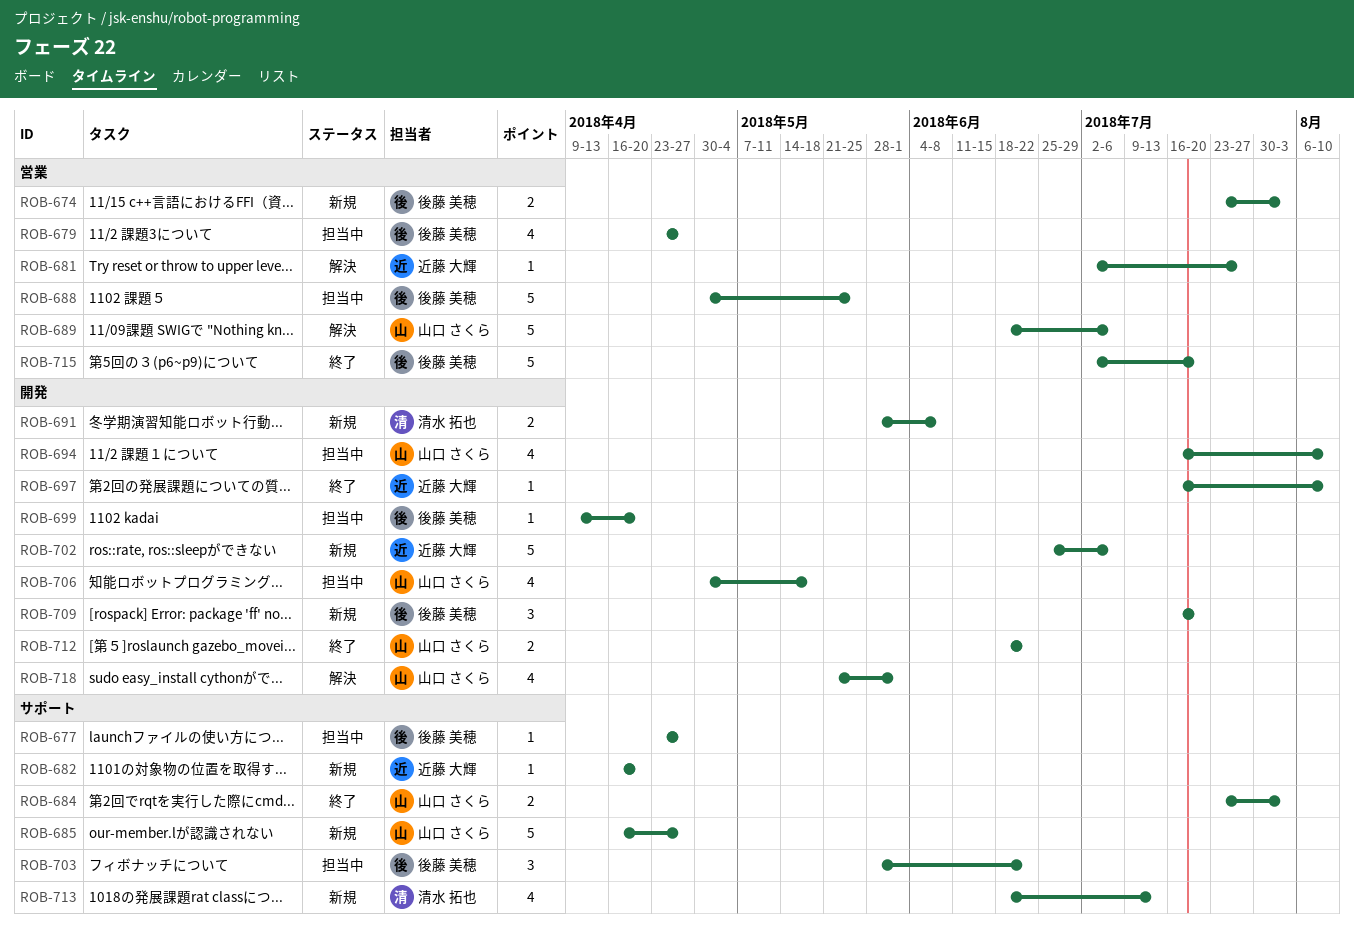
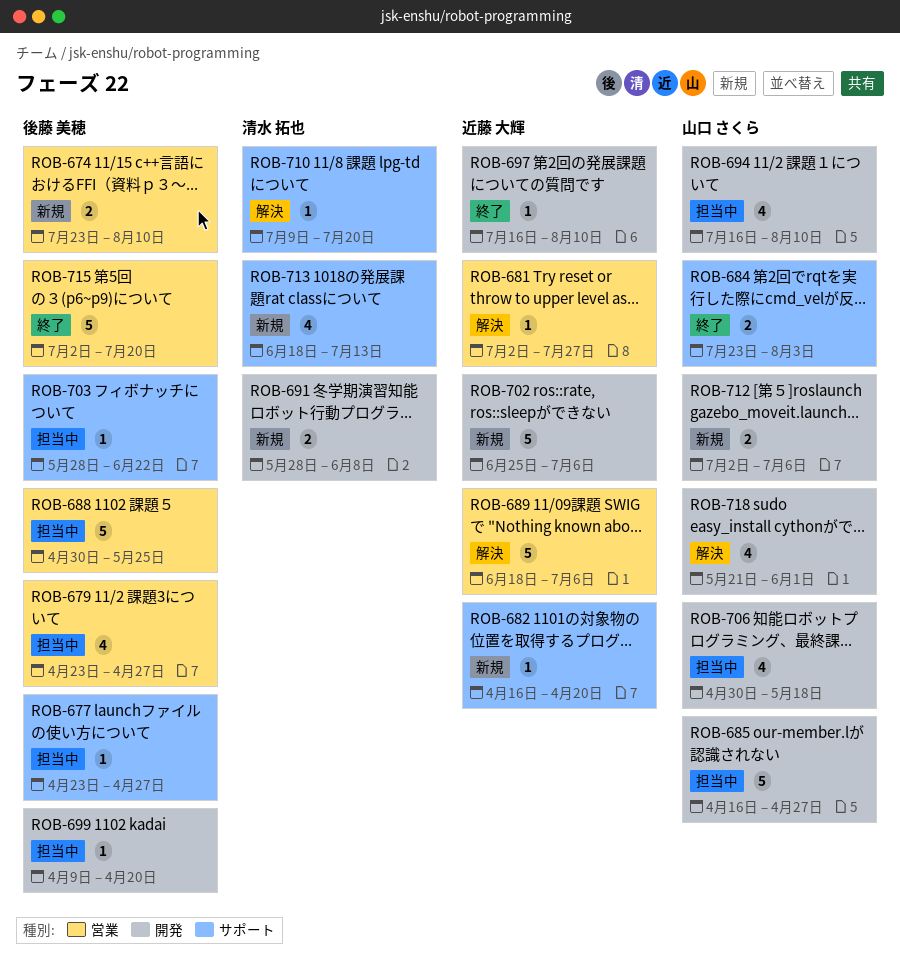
ROB-674, due: Aug 3 -> Aug 10
ROB-685, status: 新規 -> 担当中
ROB-685, label: サポート -> 開発
ROB-689, owner: 山口 さくら -> 近藤 大輝
ROB-703, estimate: 3 -> 1
ROB-709: present -> none
ROB-710: none -> present
ROB-712, status: 終了 -> 新規
ROB-712, start: Jun 18 -> Jul 2
ROB-712, due: Jun 22 -> Jul 6

